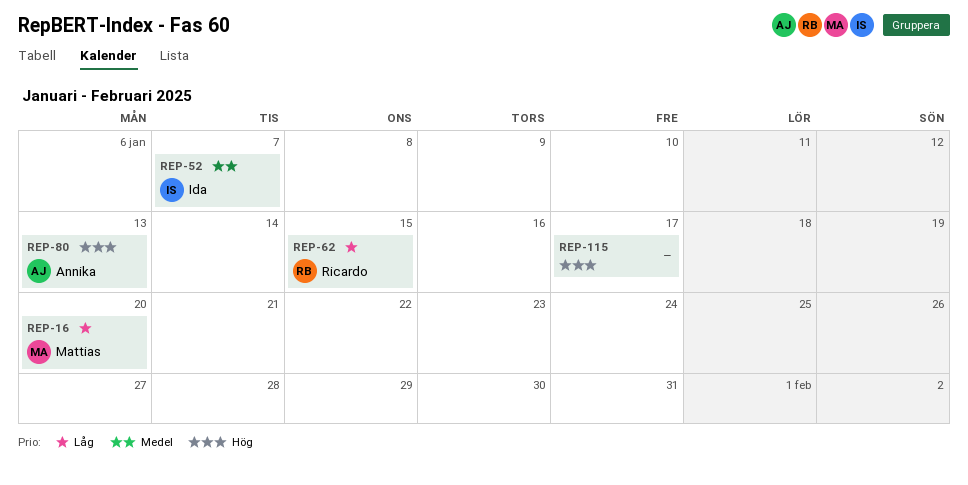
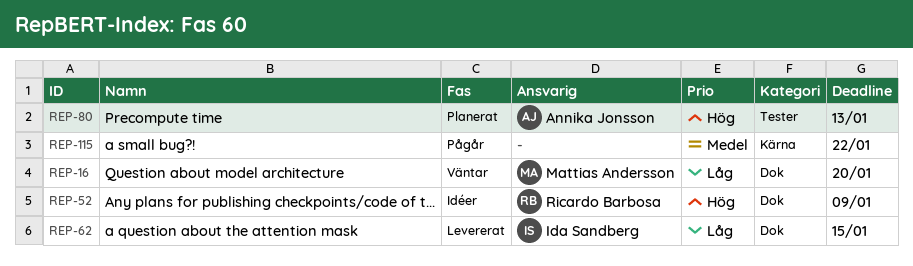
REP-52, owner: Ida Sandberg -> Ricardo Barbosa
REP-52, priority: Medel -> Hög
REP-52, due: Jan 7 -> Jan 9
REP-62, owner: Ricardo Barbosa -> Ida Sandberg
REP-115, priority: Hög -> Medel
REP-115, due: Jan 17 -> Jan 22

